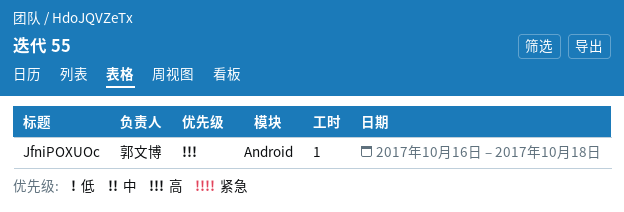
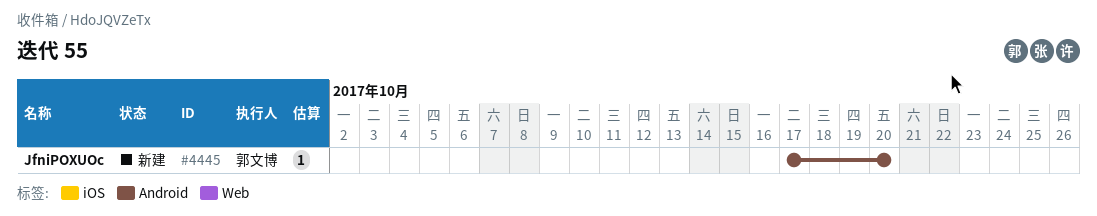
JfniPOXUOc, start: Oct 16 -> Oct 17
JfniPOXUOc, due: Oct 18 -> Oct 20

